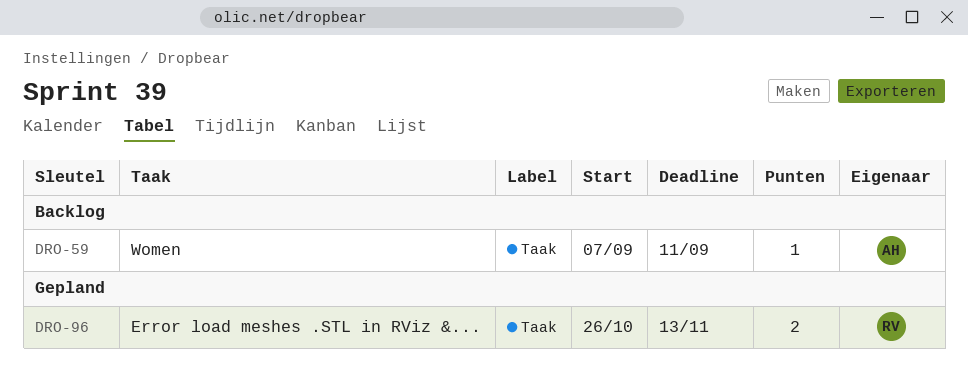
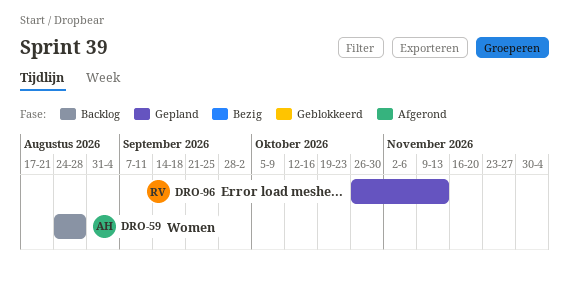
DRO-59, start: Sep 7 -> Aug 24
DRO-59, due: Sep 11 -> Aug 28

